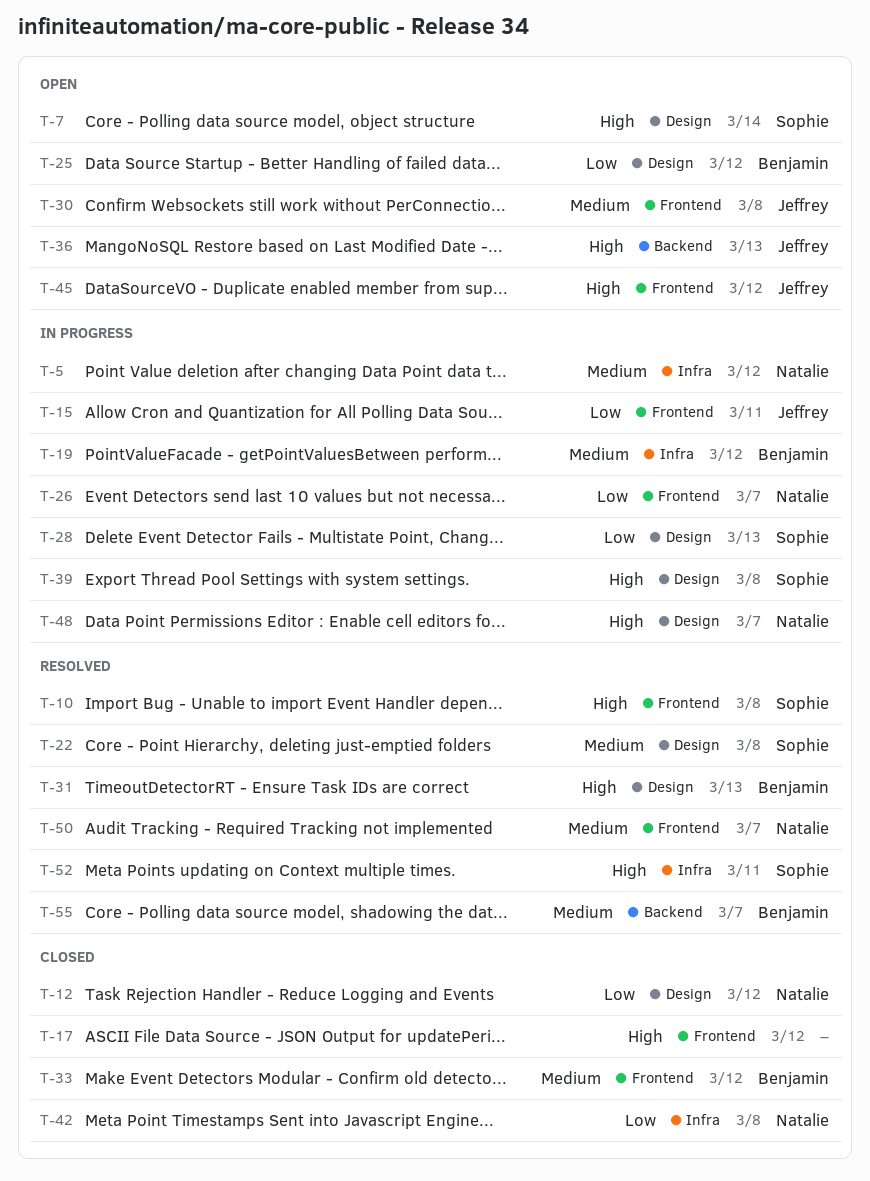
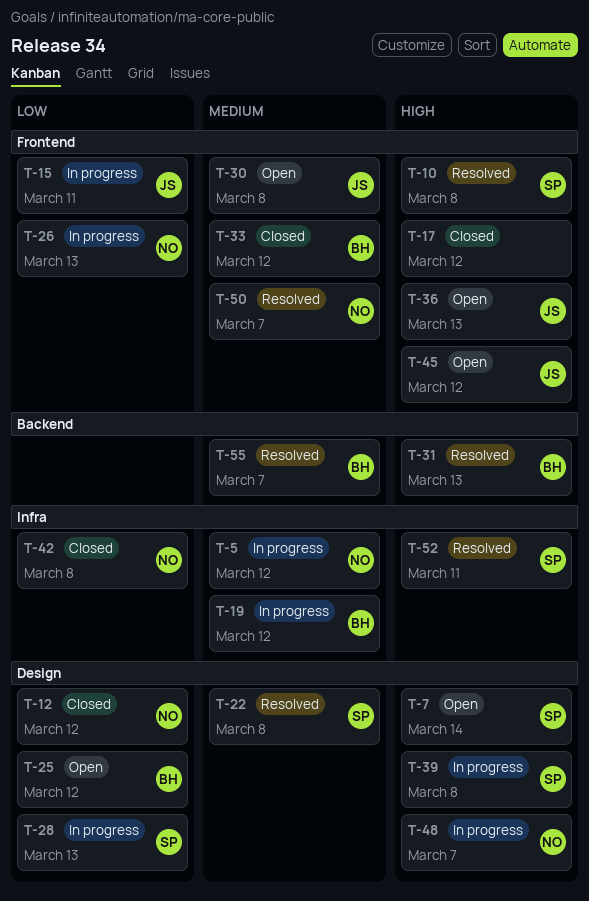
T-26, due: Mar 7 -> Mar 13
T-31, label: Design -> Backend
T-36, label: Backend -> Frontend

